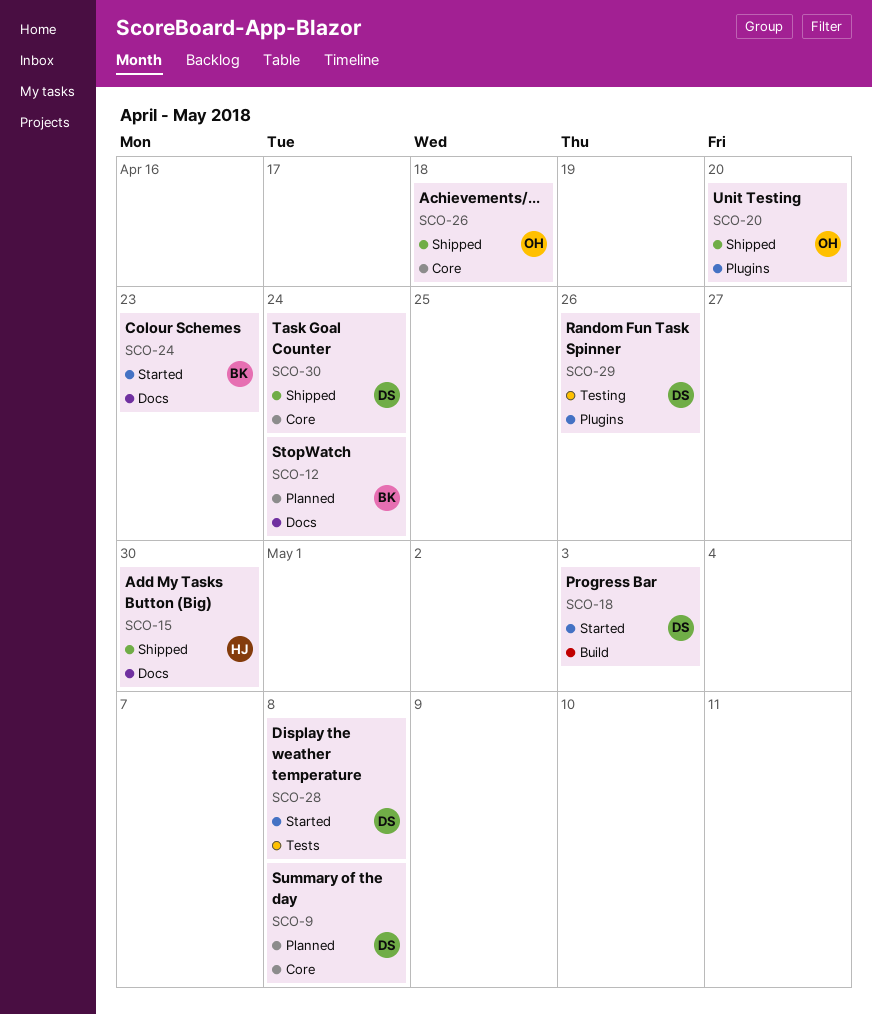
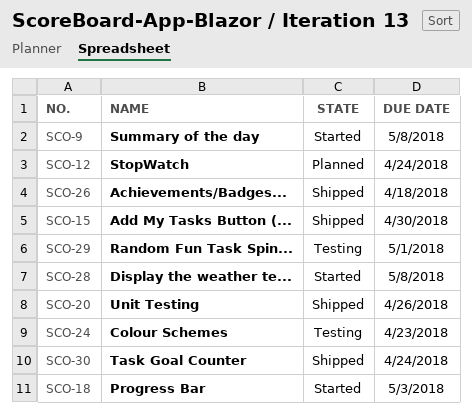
SCO-9, status: Planned -> Started
SCO-20, due: Apr 20 -> Apr 26
SCO-24, status: Started -> Testing
SCO-29, due: Apr 26 -> May 1

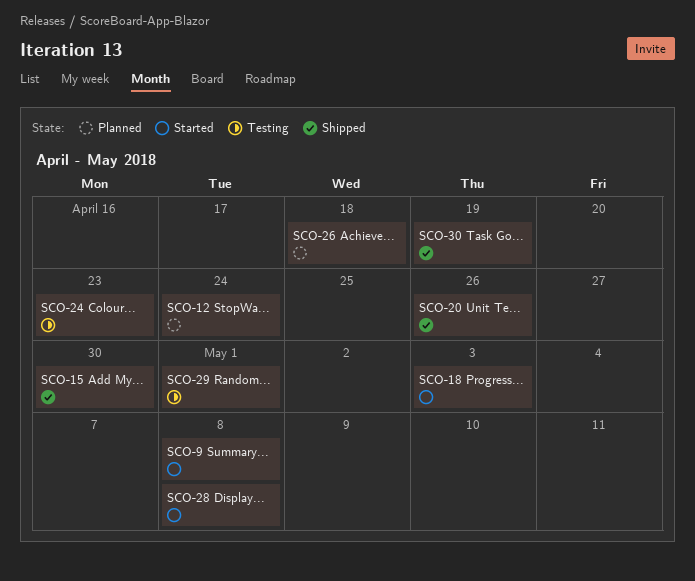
SCO-26, status: Shipped -> Planned
SCO-30, due: Apr 24 -> Apr 19

